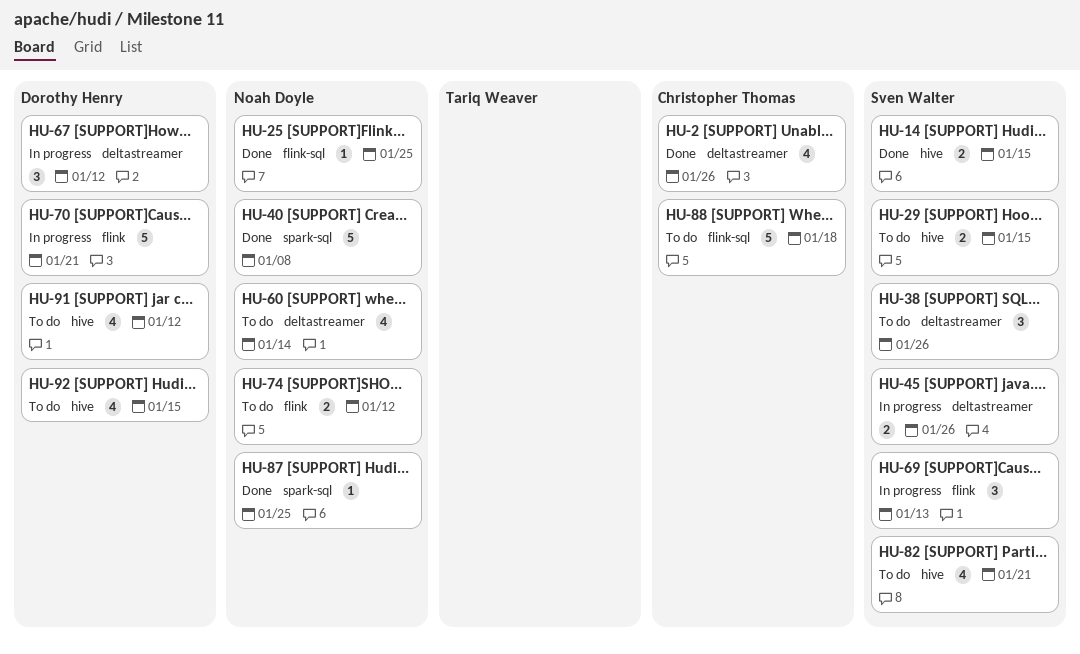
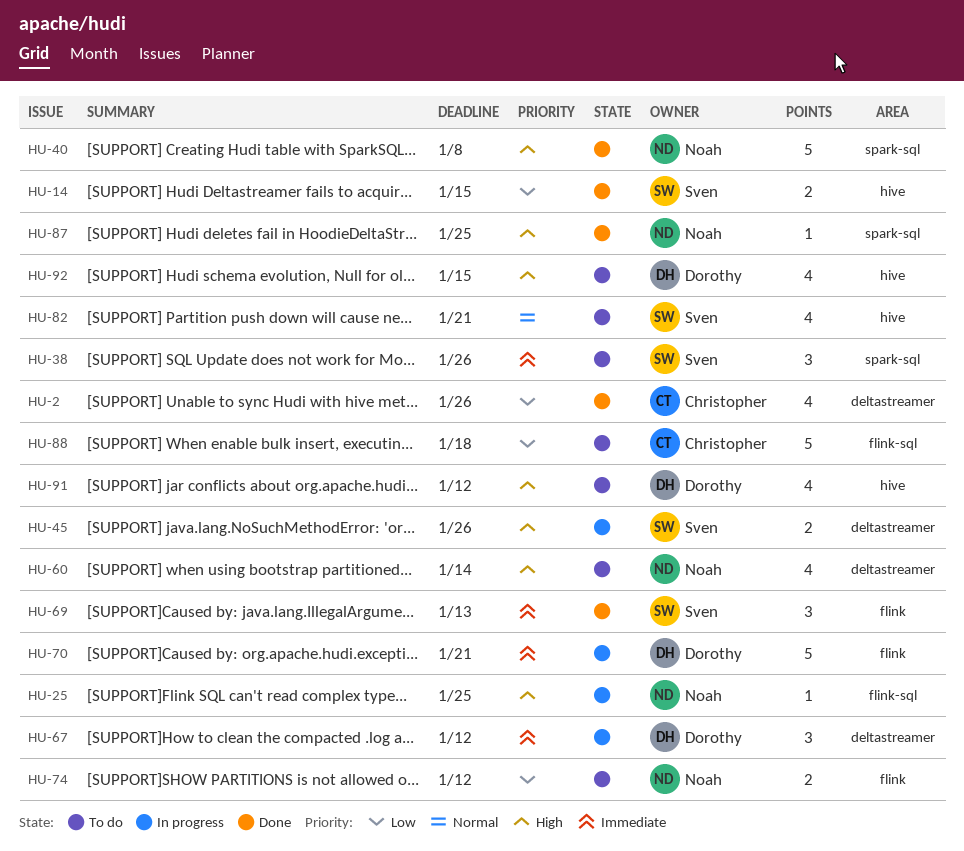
HU-25, status: Done -> In progress
HU-29: present -> none
HU-38, label: deltastreamer -> spark-sql
HU-69, status: In progress -> Done

